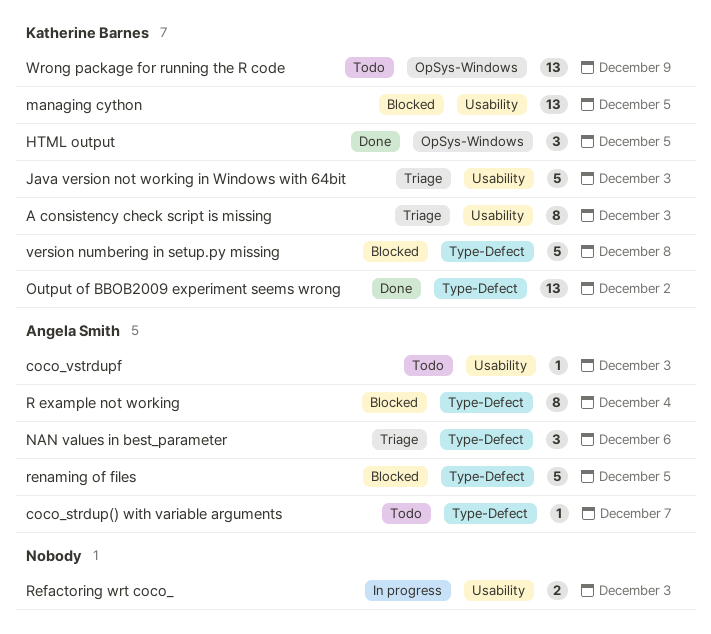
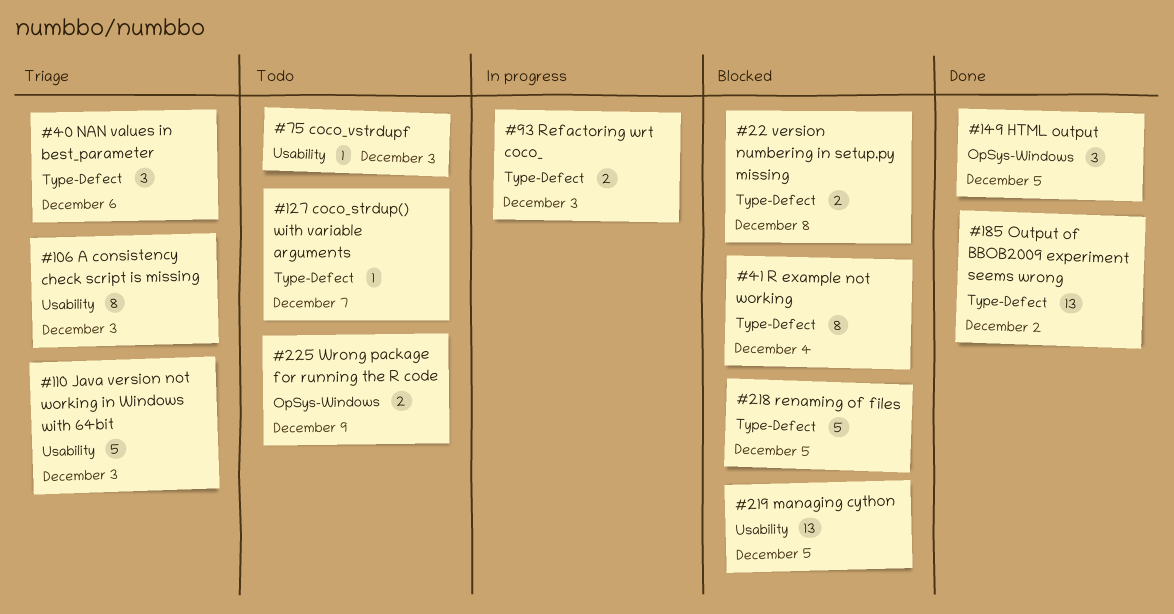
Refactoring wrt coco_, label: Usability -> Type-Defect
version numbering in setup.py missing, estimate: 5 -> 2
Wrong package for running the R code, estimate: 13 -> 2

